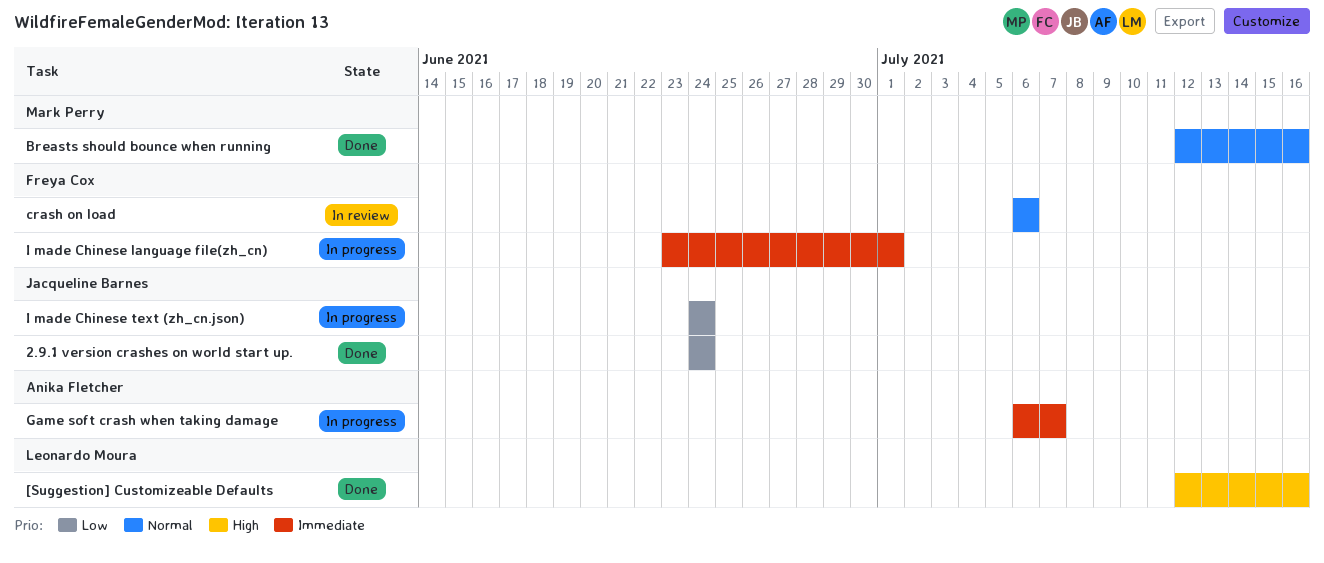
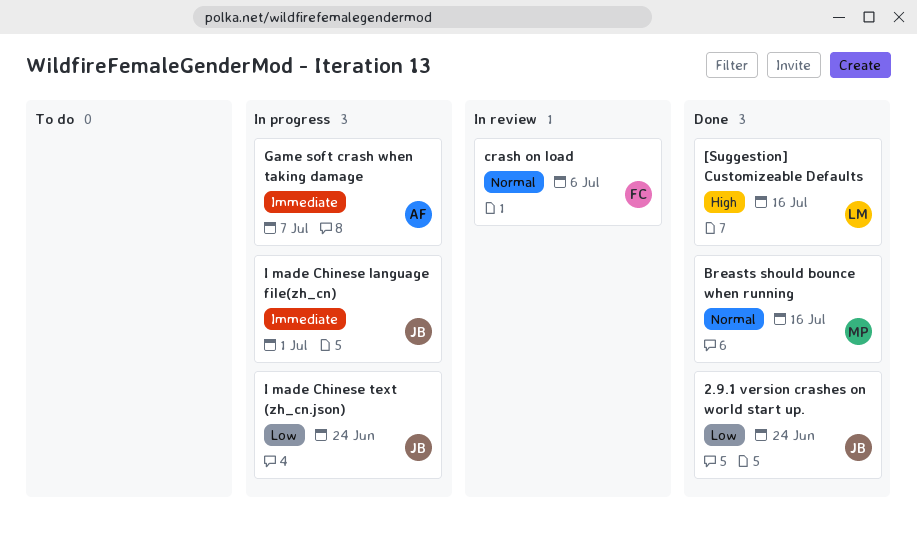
I made Chinese language file(zh_cn), owner: Freya Cox -> Jacqueline Barnes

